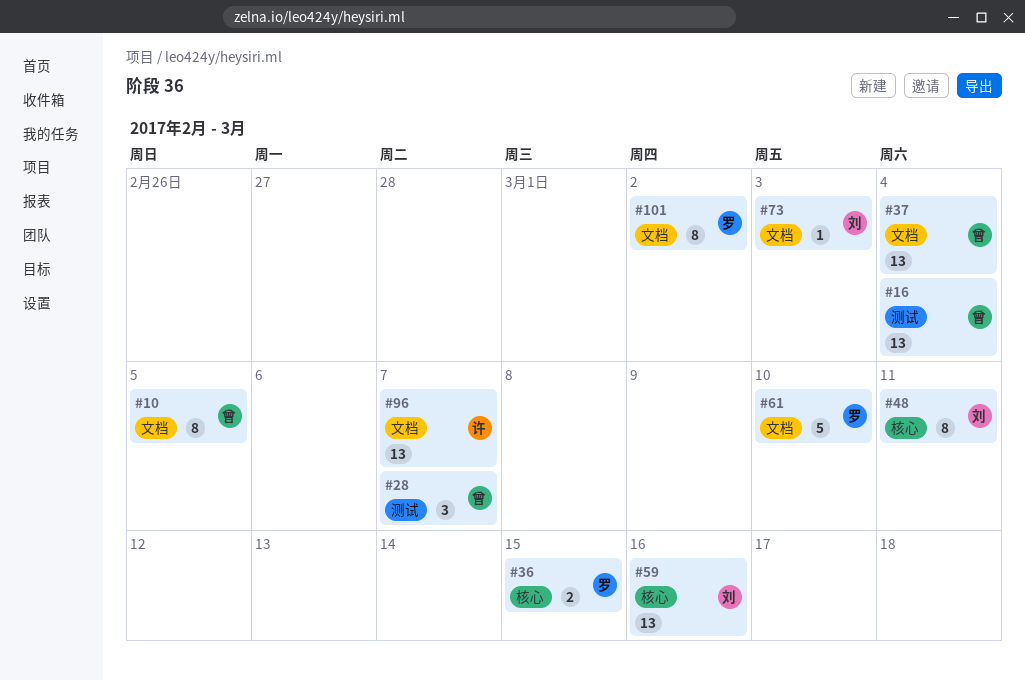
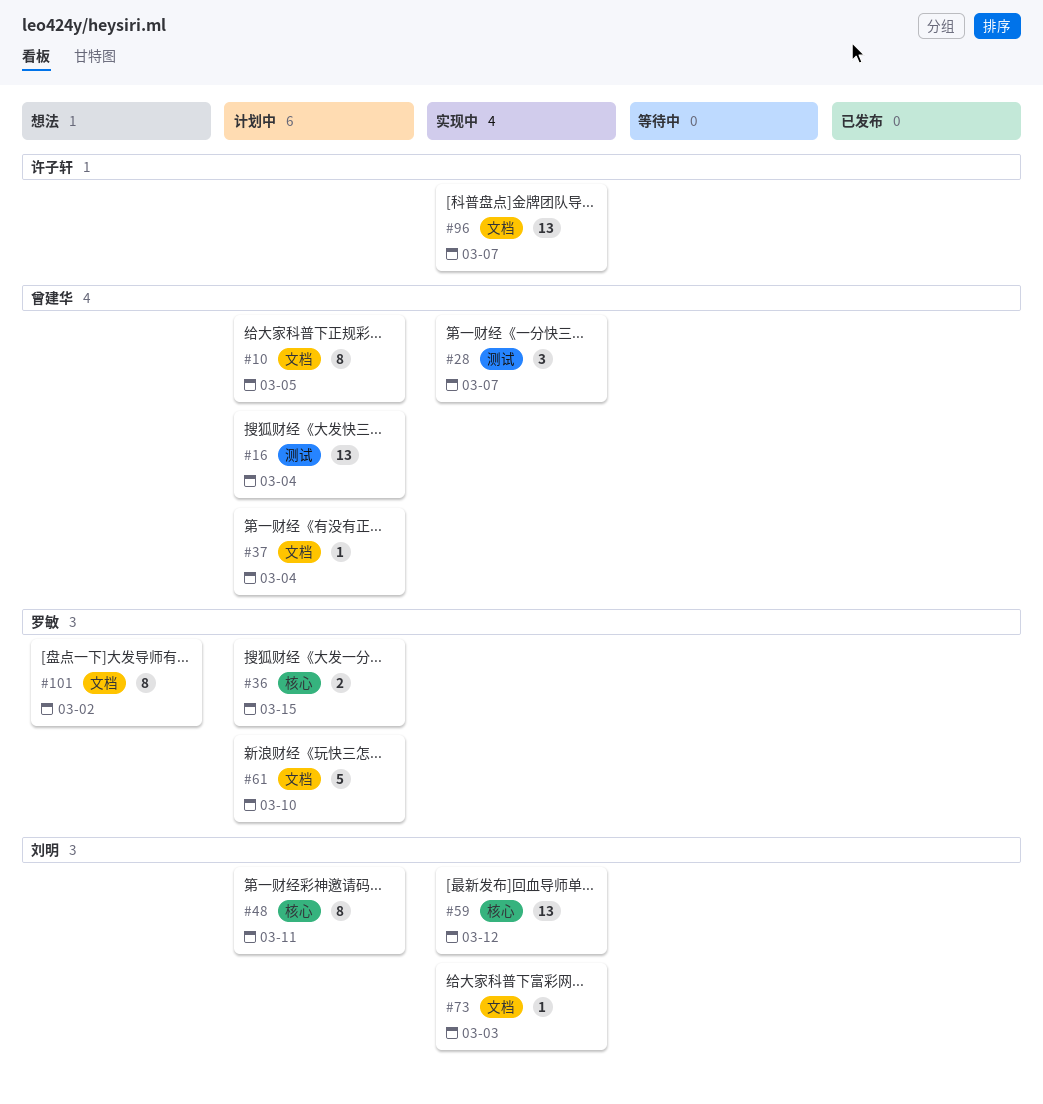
#37, estimate: 13 -> 1
#59, due: Mar 16 -> Mar 12

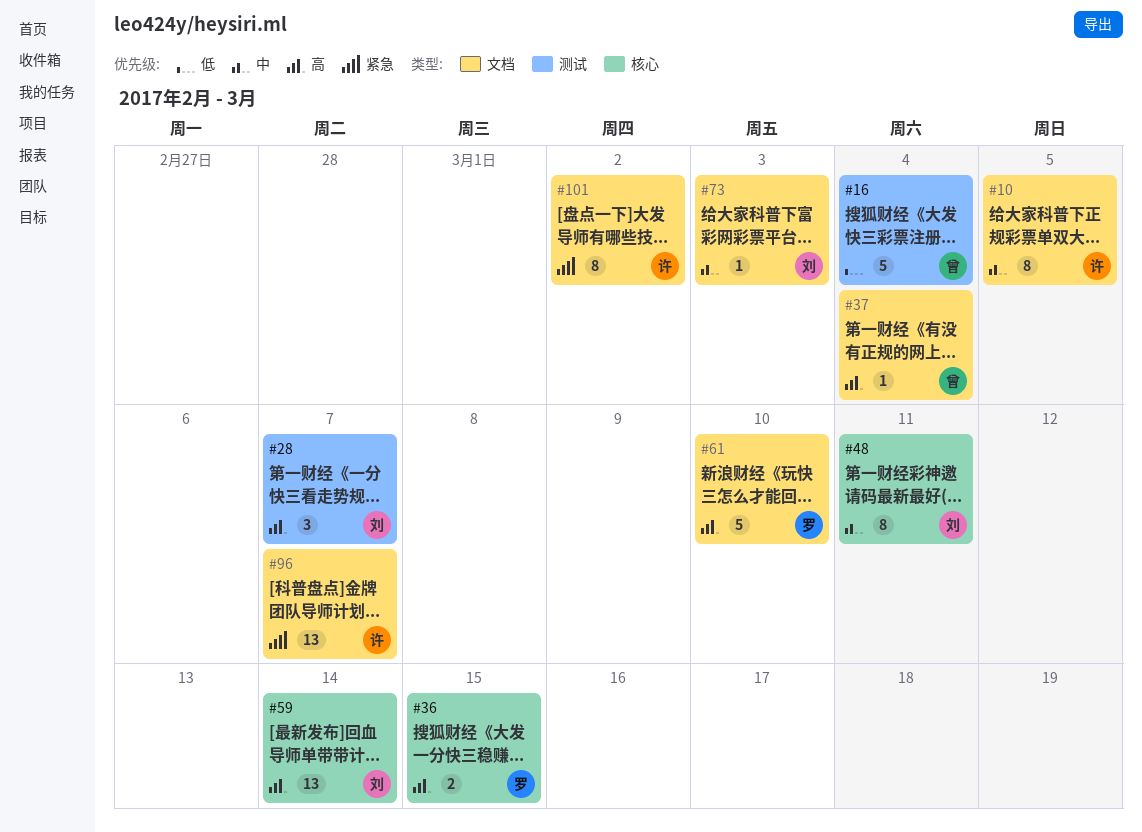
#10, owner: 曾建华 -> 许子轩
#16, estimate: 13 -> 5
#28, owner: 曾建华 -> 刘明
#59, due: Mar 12 -> Mar 14
#101, owner: 罗敏 -> 许子轩

